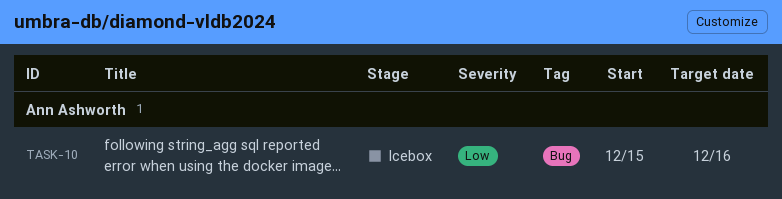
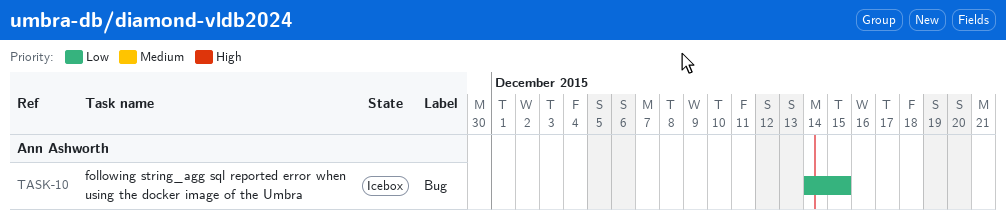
TASK-10, start: Dec 15 -> Dec 14
TASK-10, due: Dec 16 -> Dec 15

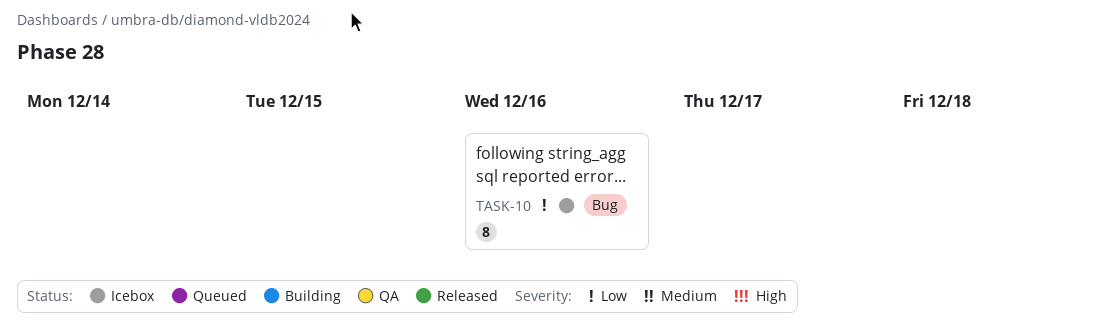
TASK-10, due: Dec 15 -> Dec 16

